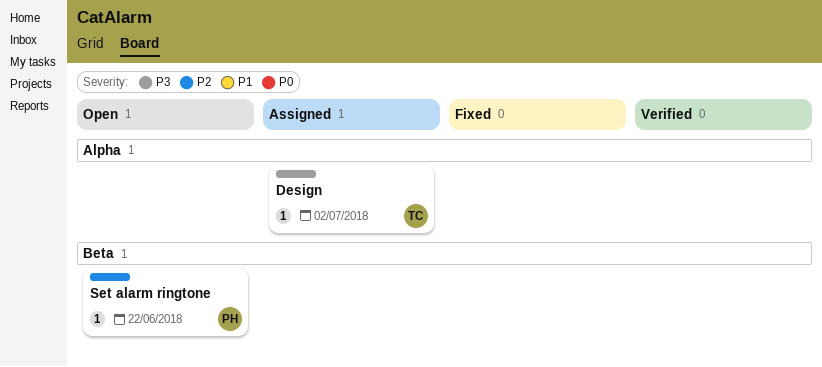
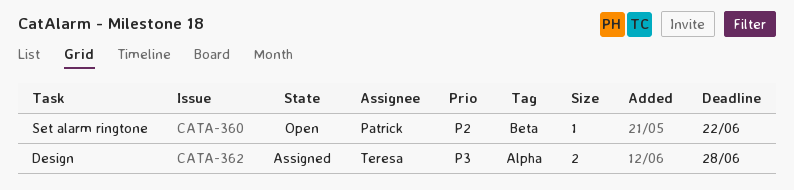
Design, estimate: 1 -> 2
Design, due: Jul 2 -> Jun 28

